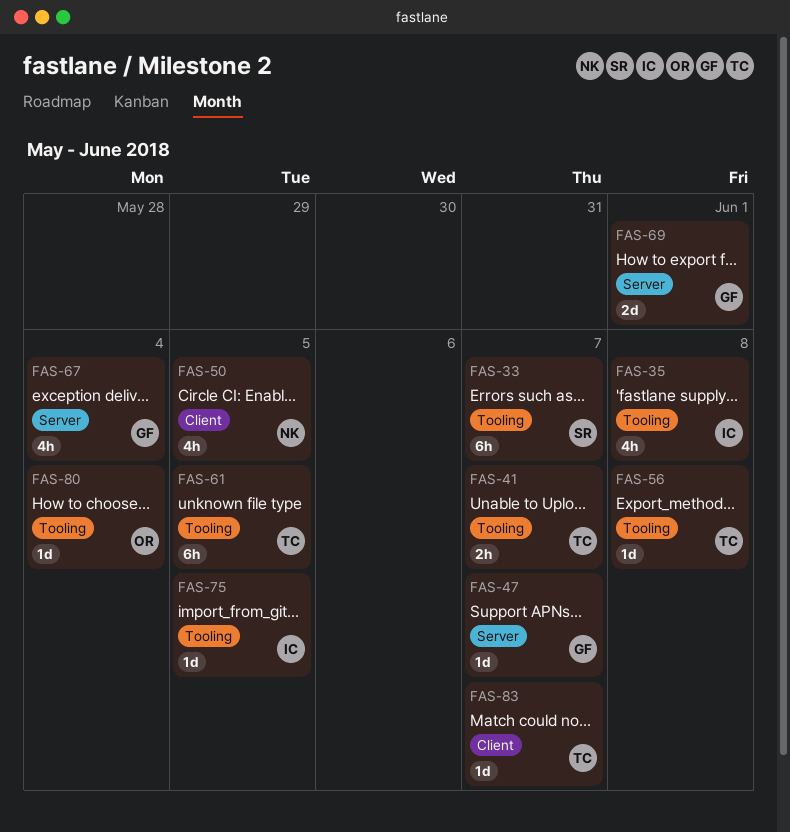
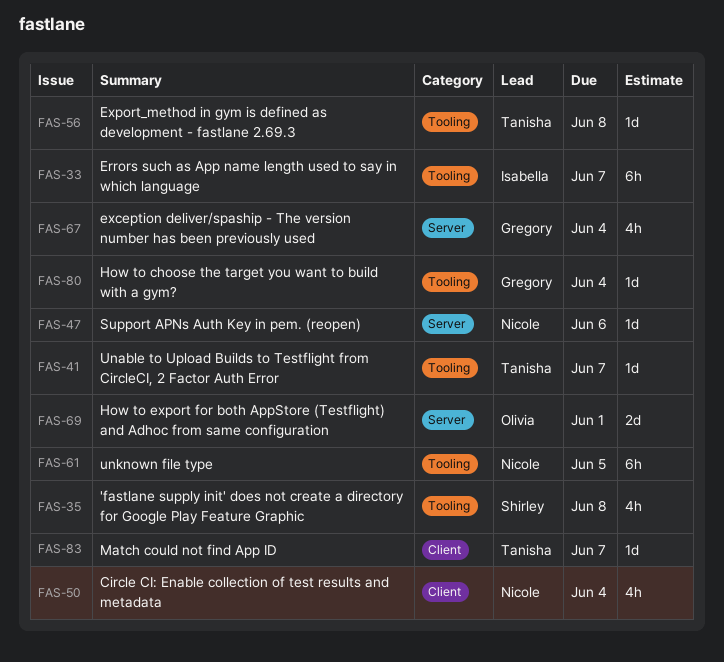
FAS-33, owner: Shirley -> Isabella
FAS-35, owner: Isabella -> Shirley
FAS-41, estimate: 2h -> 1d
FAS-47, owner: Gregory -> Nicole
FAS-47, due: Jun 7 -> Jun 6
FAS-50, due: Jun 5 -> Jun 4
FAS-61, owner: Tanisha -> Nicole
FAS-69, owner: Gregory -> Olivia
FAS-75: present -> none
FAS-80, owner: Olivia -> Gregory

